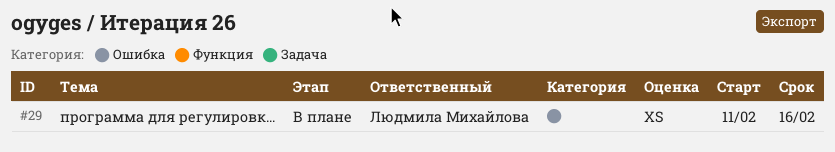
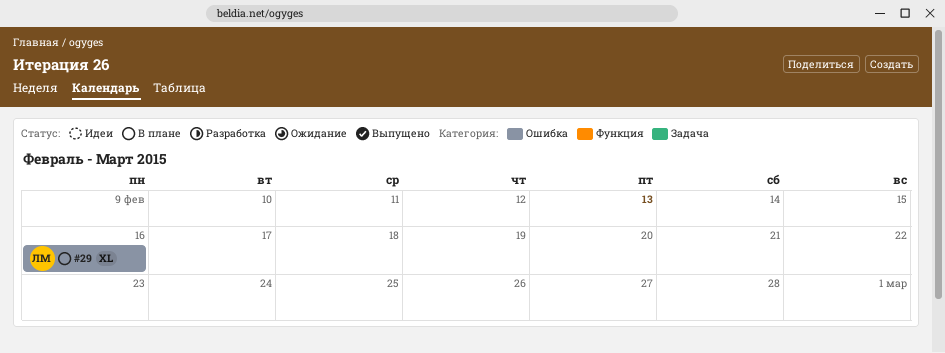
#29, estimate: XS -> XL
#29, start: Feb 11 -> Feb 16

